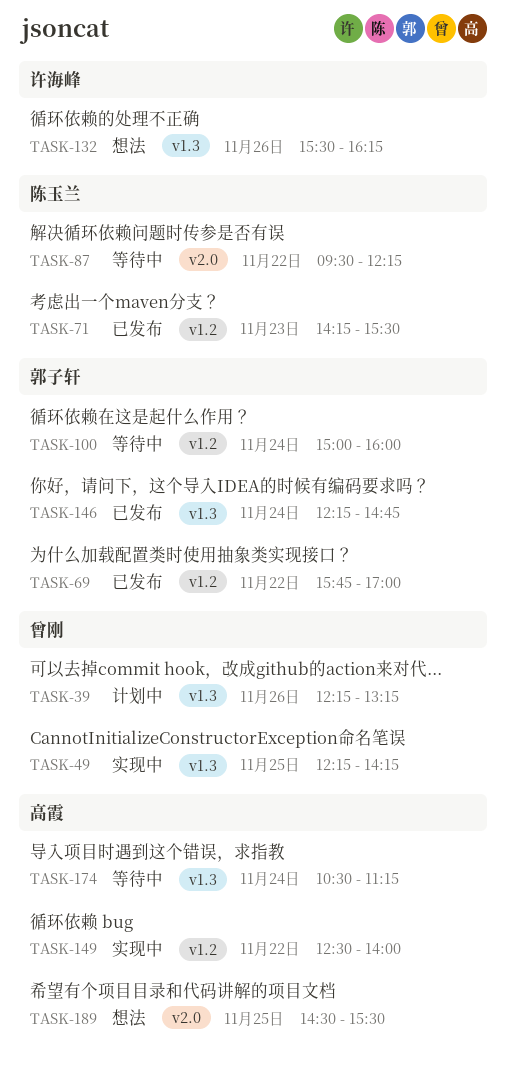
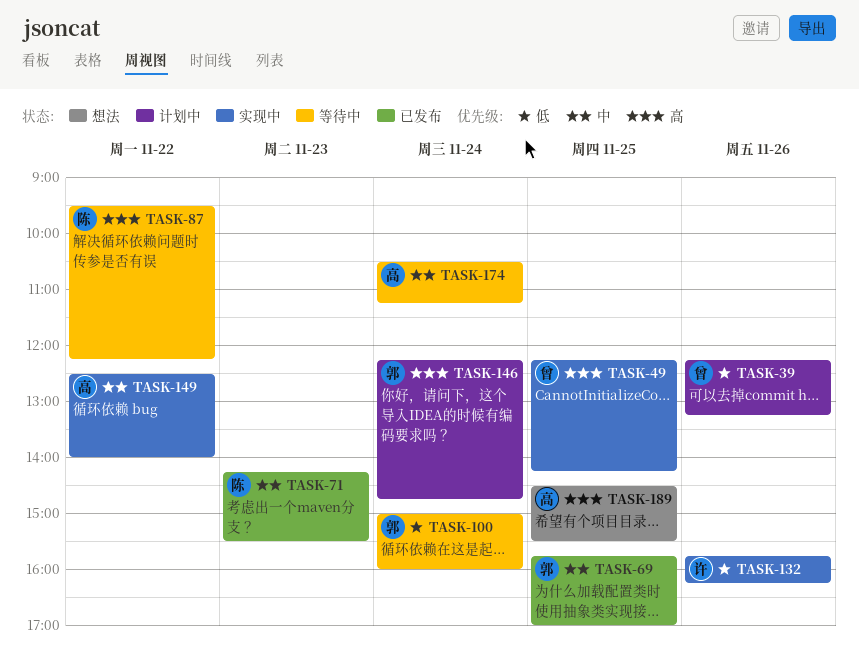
TASK-69, day: Nov 22 -> Nov 25
TASK-132, status: 想法 -> 实现中
TASK-132, begins: 15:30 -> 15:45
TASK-146, status: 已发布 -> 计划中

